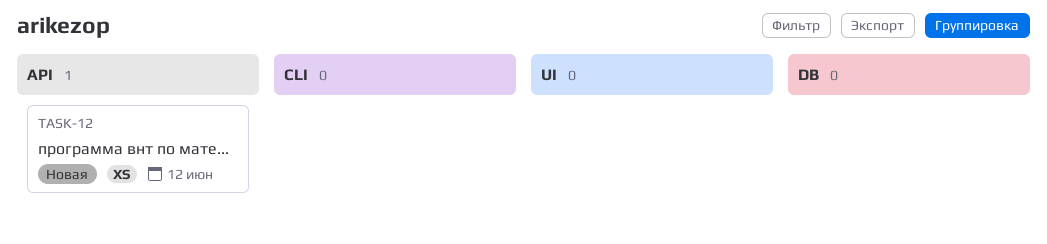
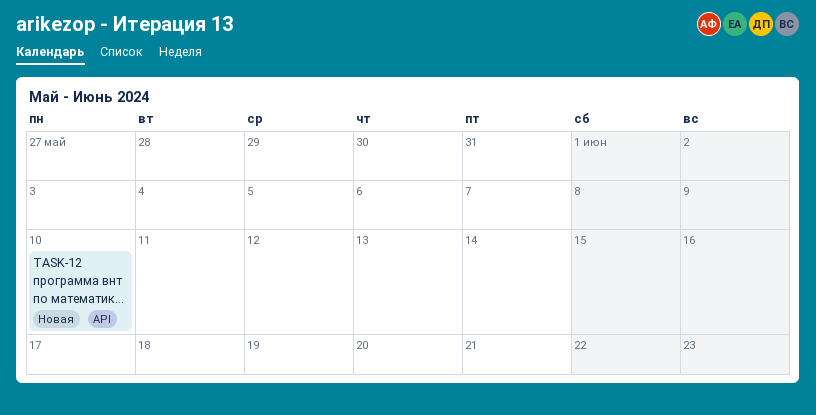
TASK-12, due: Jun 12 -> Jun 10

